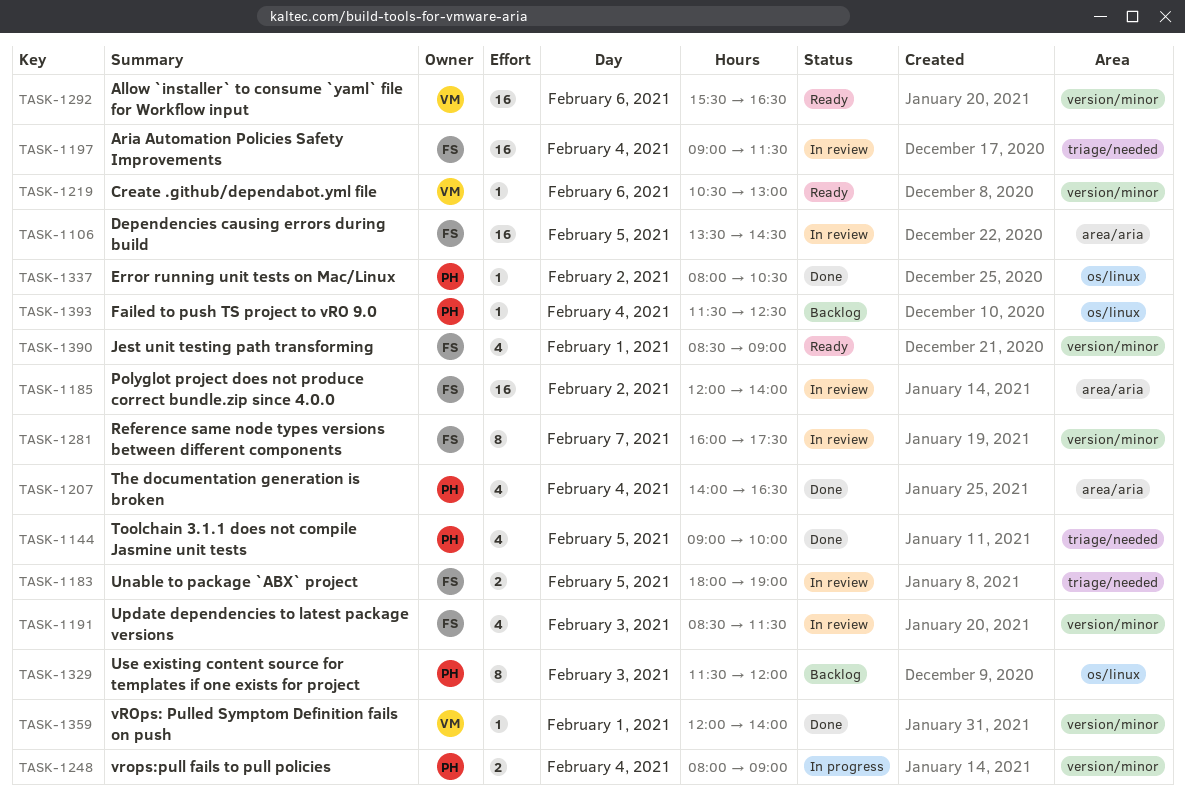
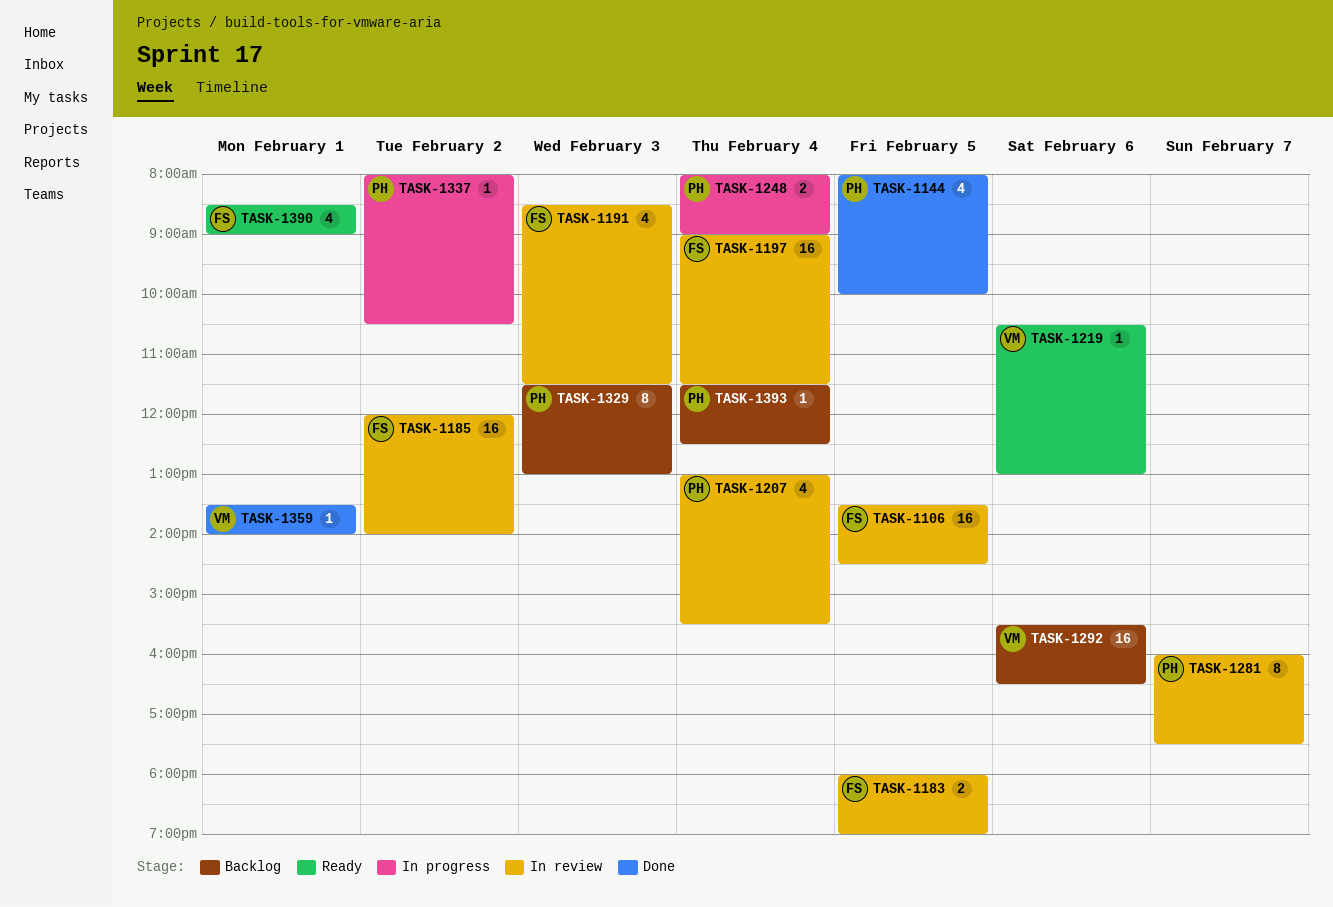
TASK-1144, begins: 09:00 -> 08:00
TASK-1207, status: Done -> In review
TASK-1207, begins: 14:00 -> 13:00
TASK-1207, ends: 16:30 -> 15:30
TASK-1281, owner: FS -> PH
TASK-1292, status: Ready -> Backlog
TASK-1329, ends: 12:00 -> 13:00
TASK-1337, status: Done -> In progress
TASK-1359, begins: 12:00 -> 13:30

